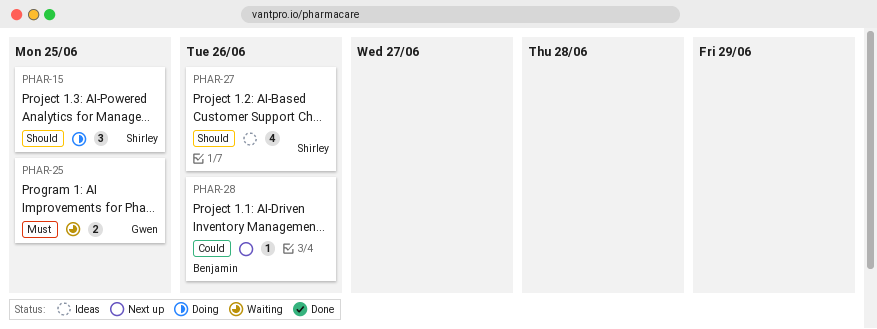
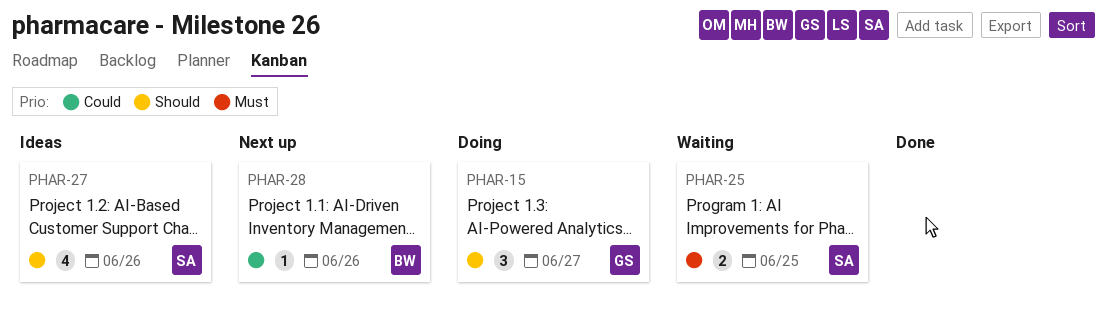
PHAR-15, owner: Shirley -> Gwen
PHAR-15, due: Jun 25 -> Jun 27
PHAR-25, owner: Gwen -> Shirley

